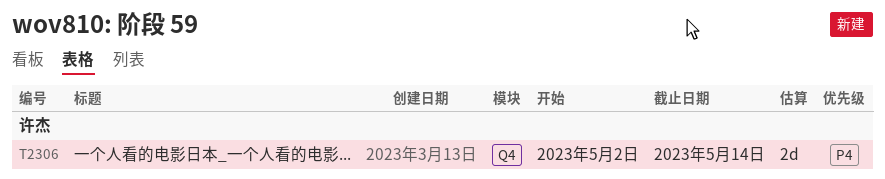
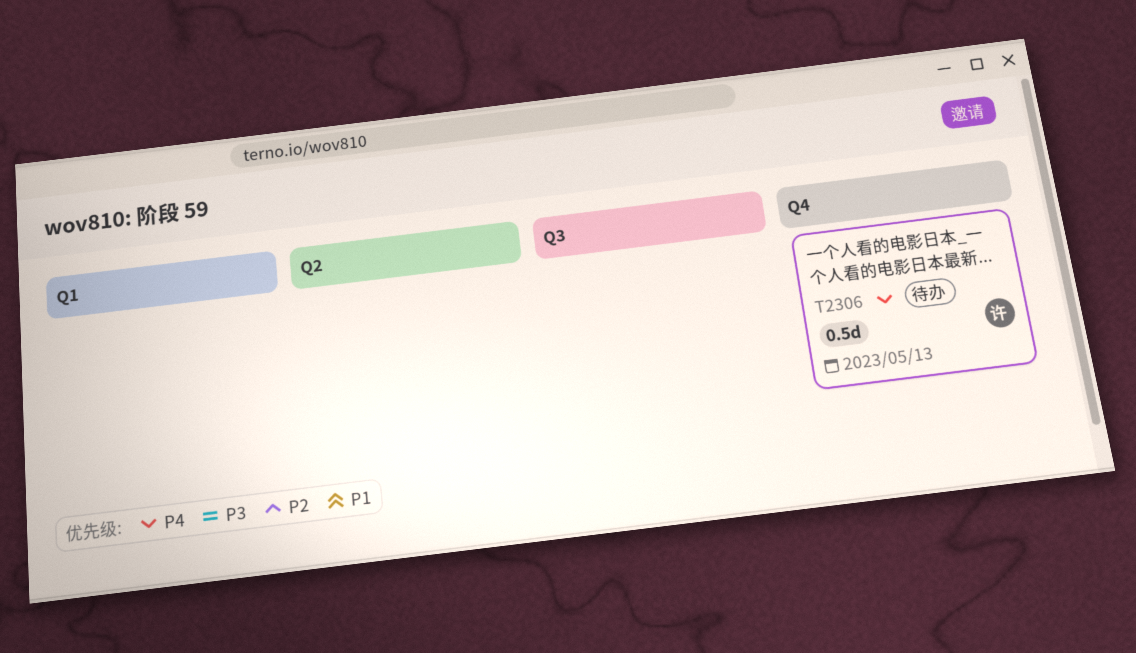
T2306, estimate: 2d -> 0.5d
T2306, due: May 14 -> May 13

